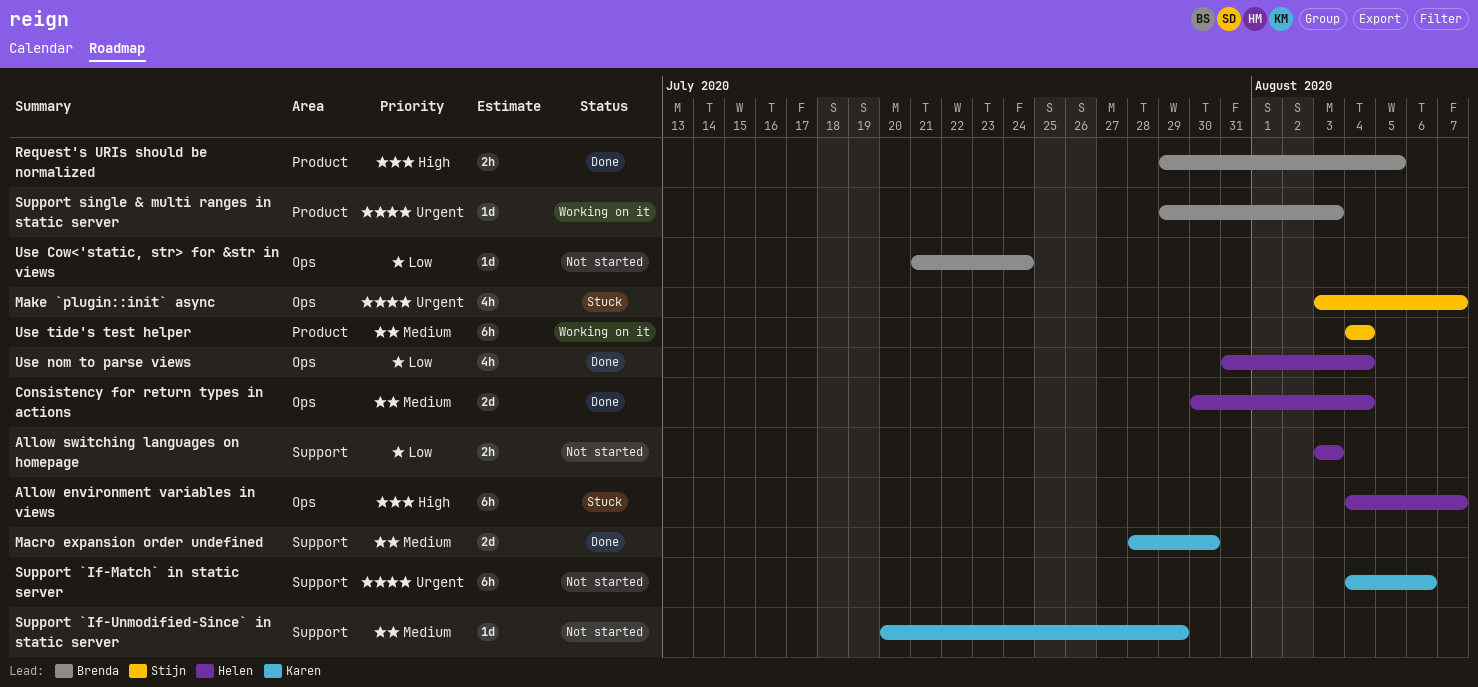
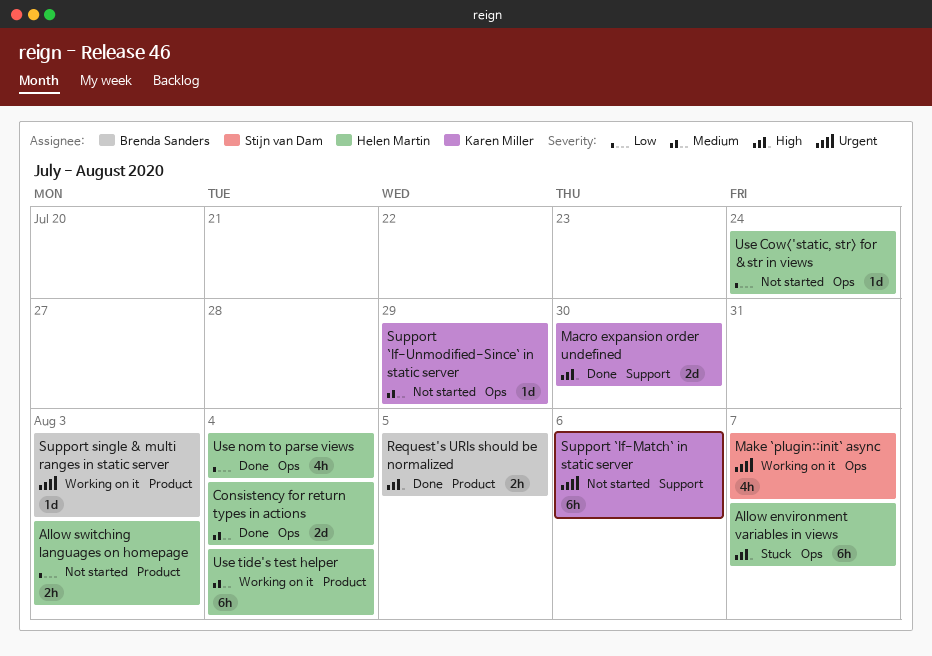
Allow switching languages on homepage, label: Support -> Product
Macro expansion order undefined, priority: Medium -> High
Make `plugin::init` async, status: Stuck -> Working on it
Support `If-Unmodified-Since` in static server, label: Support -> Ops
Use Cow<'static, str> for &str in views, owner: Brenda Sanders -> Helen Martin
Use tide's test helper, owner: Stijn van Dam -> Helen Martin

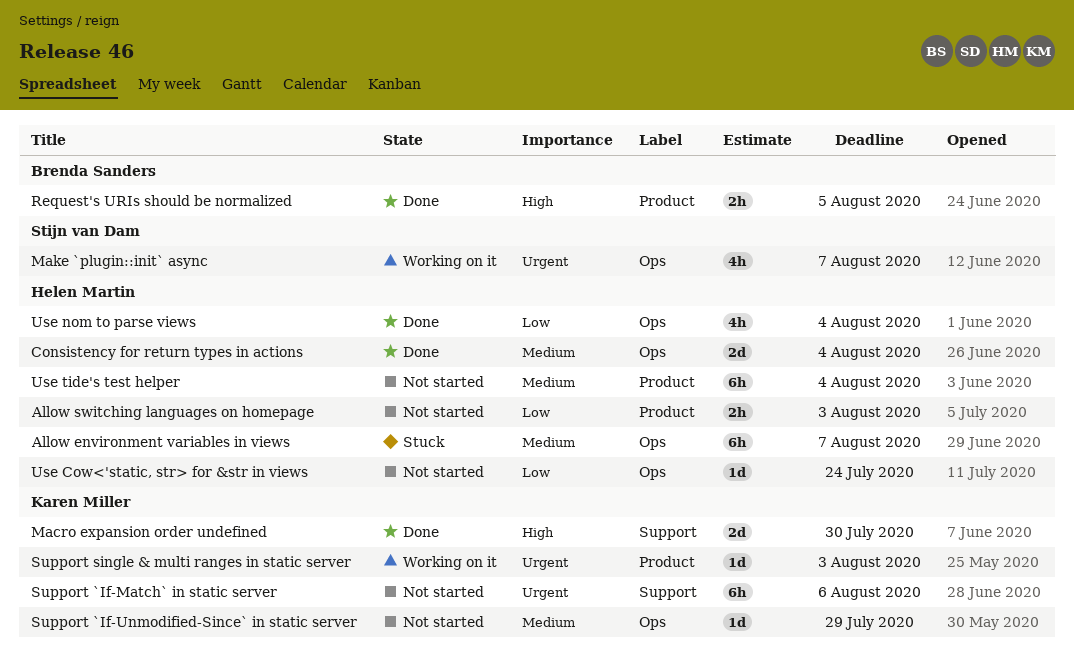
Allow environment variables in views, priority: High -> Medium
Support single & multi ranges in static server, owner: Brenda Sanders -> Karen Miller
Use tide's test helper, status: Working on it -> Not started

